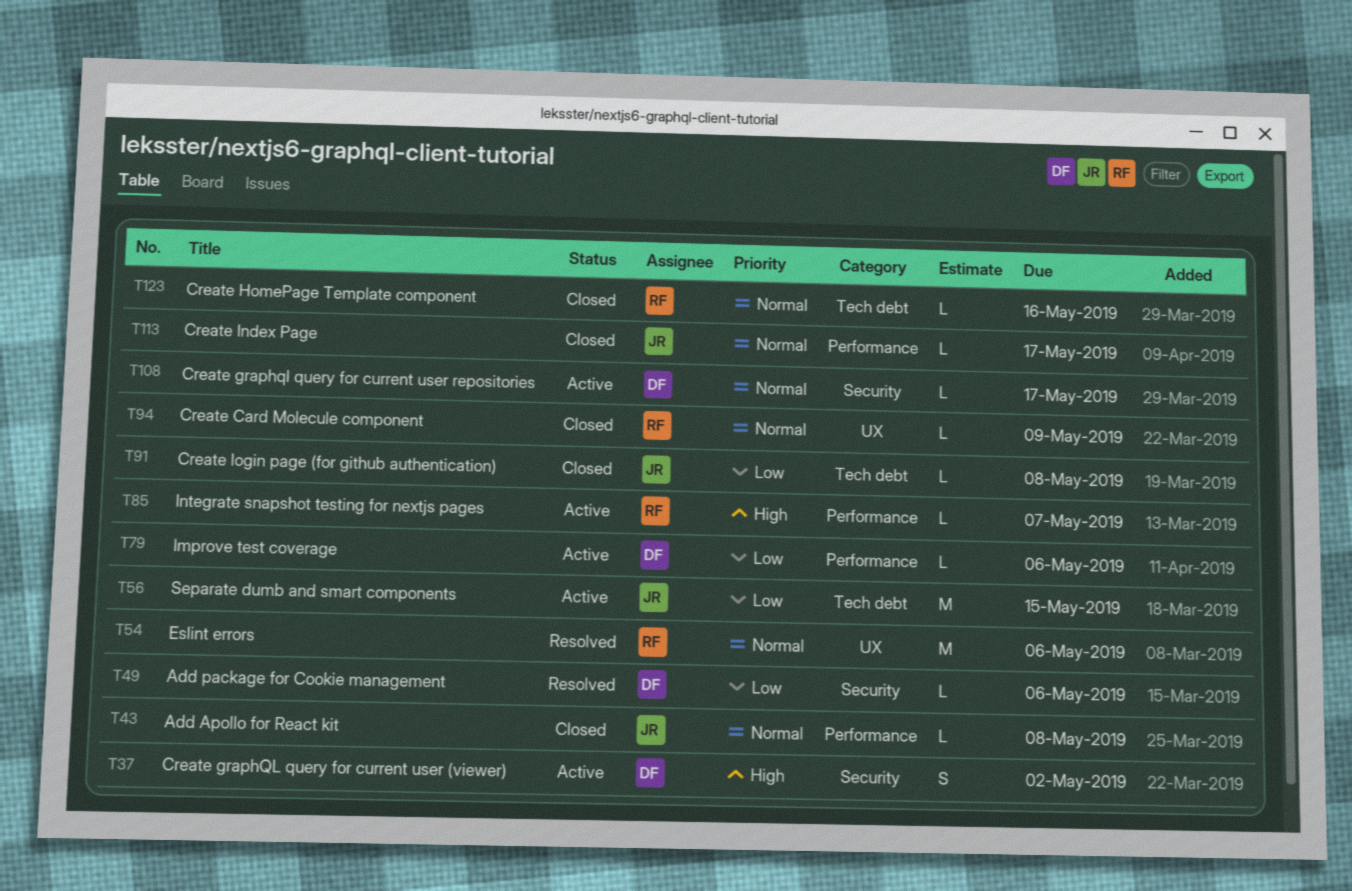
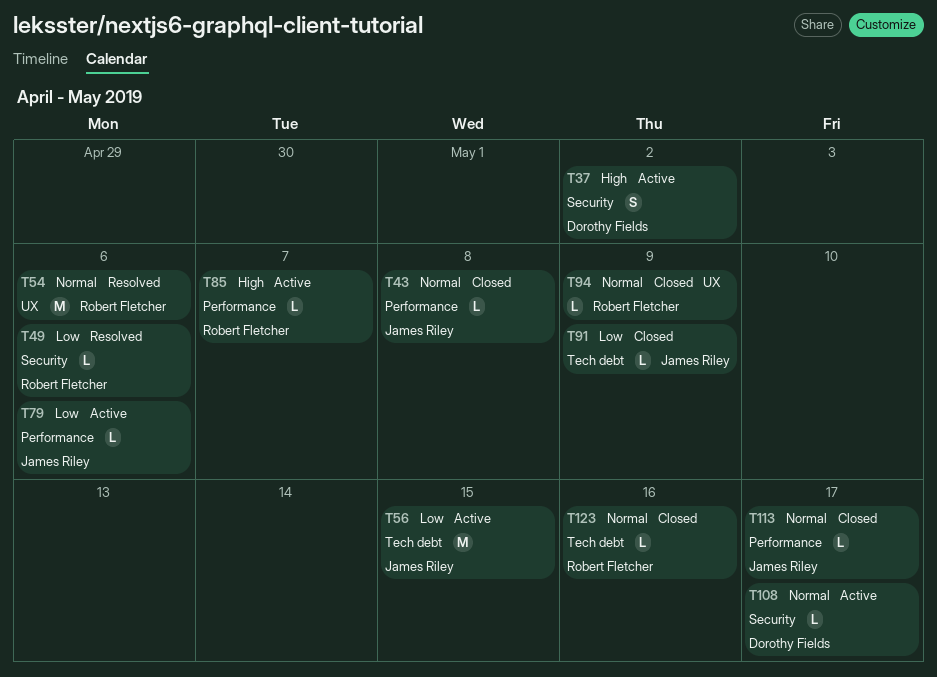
T49, owner: Dorothy Fields -> Robert Fletcher
T79, owner: Dorothy Fields -> James Riley
T91, due: May 8 -> May 9

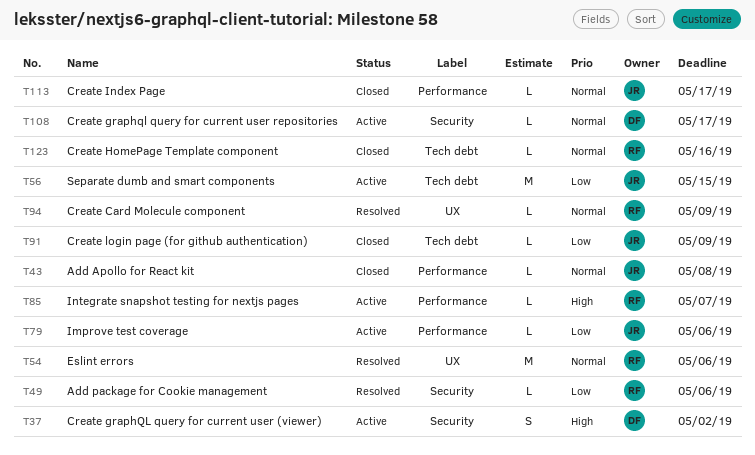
T94, status: Closed -> Resolved

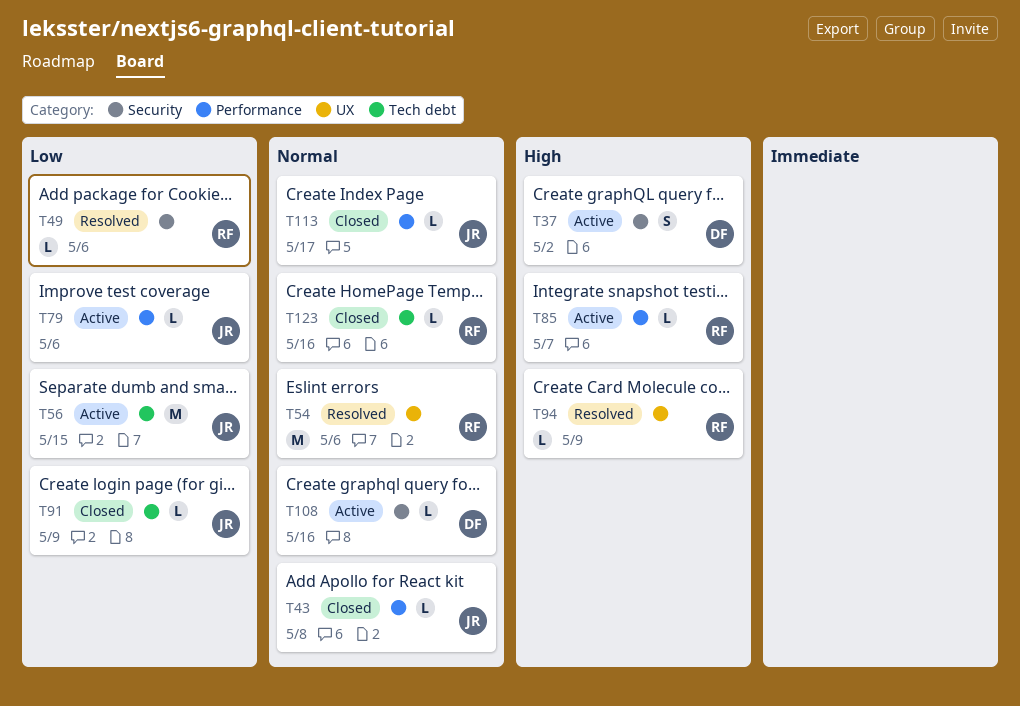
T94, priority: Normal -> High
T108, due: May 17 -> May 16

